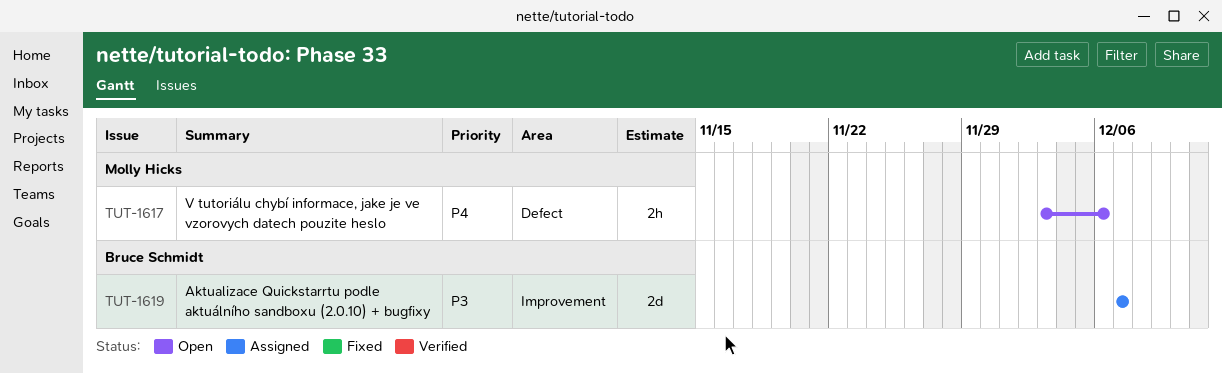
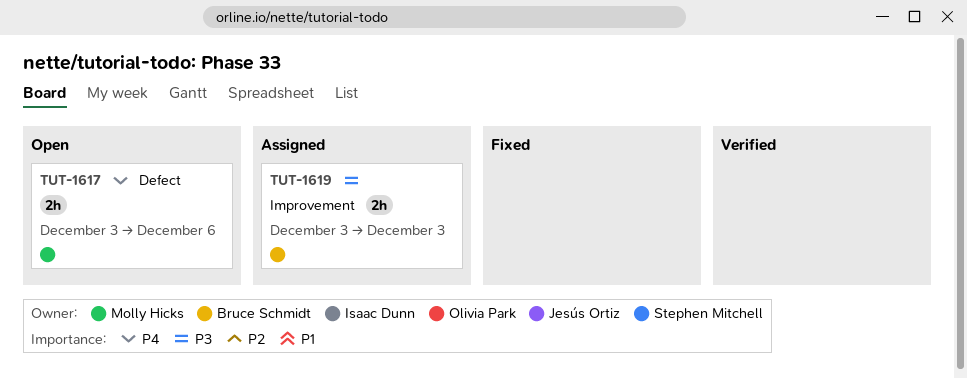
TUT-1619, estimate: 2d -> 2h
TUT-1619, start: Dec 7 -> Dec 3
TUT-1619, due: Dec 7 -> Dec 3

